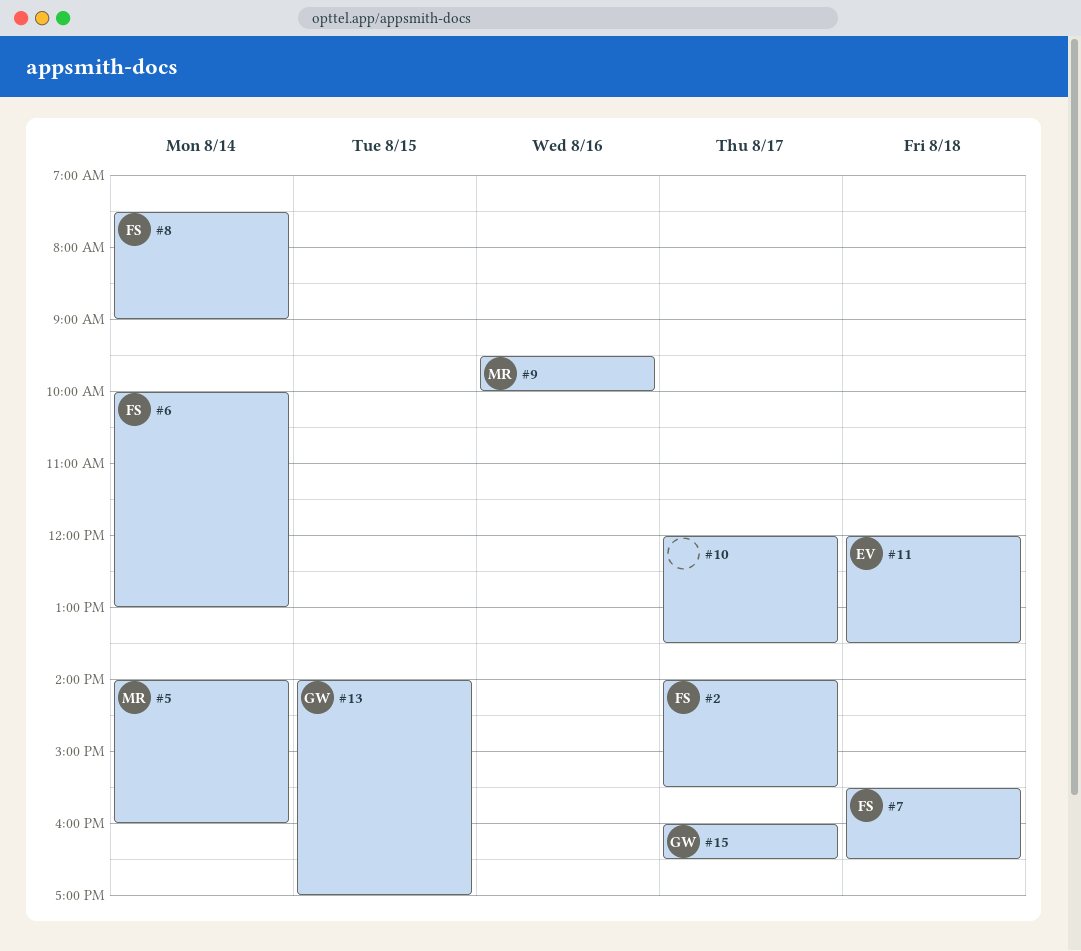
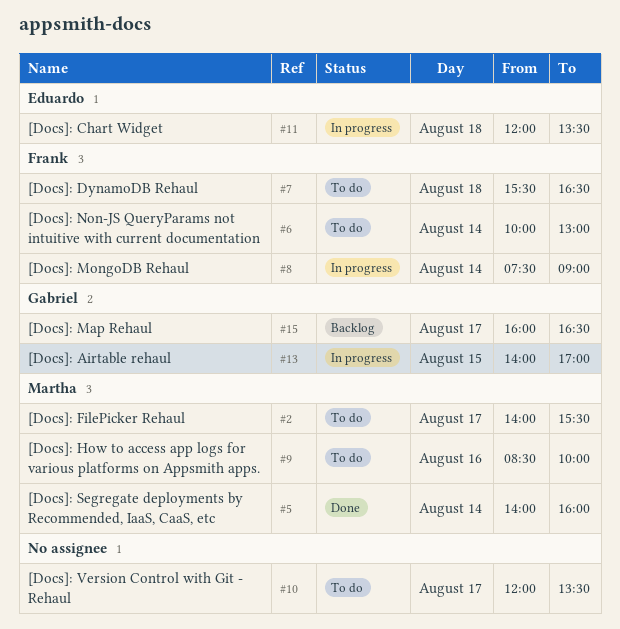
#2, owner: Frank -> Martha
#9, begins: 09:30 -> 08:30

